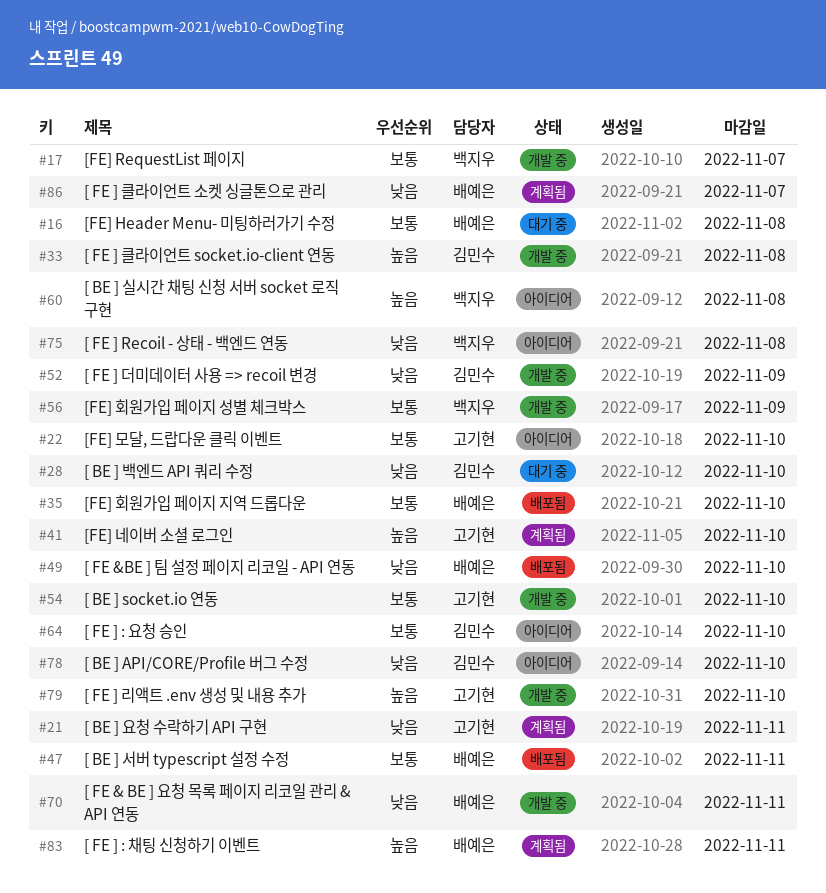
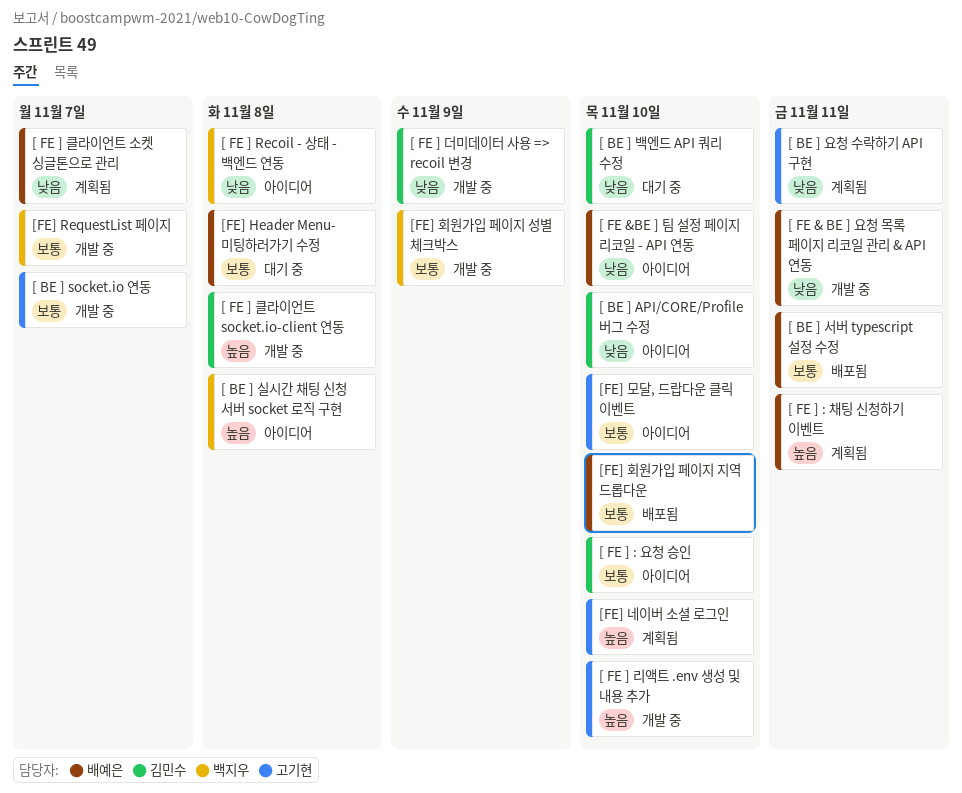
[ BE ] socket.io 연동, due: Nov 10 -> Nov 7
[ FE &BE ] 팀 설정 페이지 리코일 - API 연동, status: 배포됨 -> 아이디어

